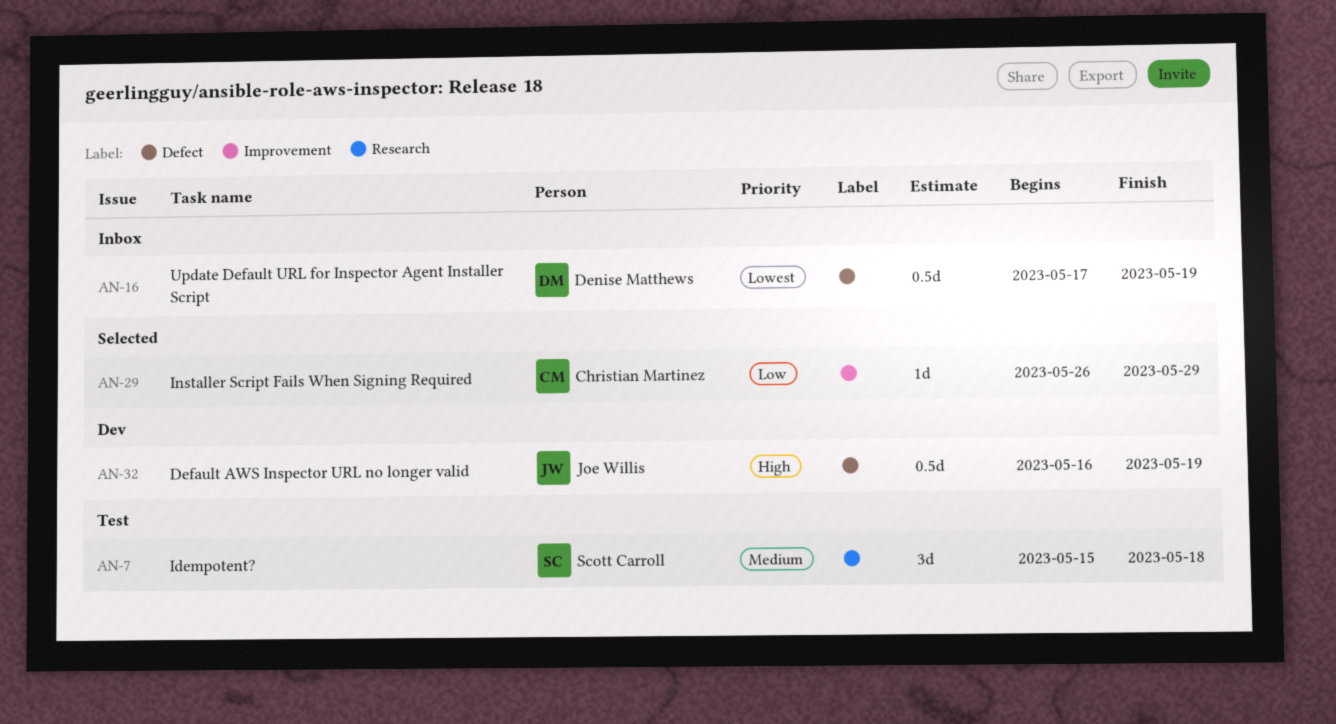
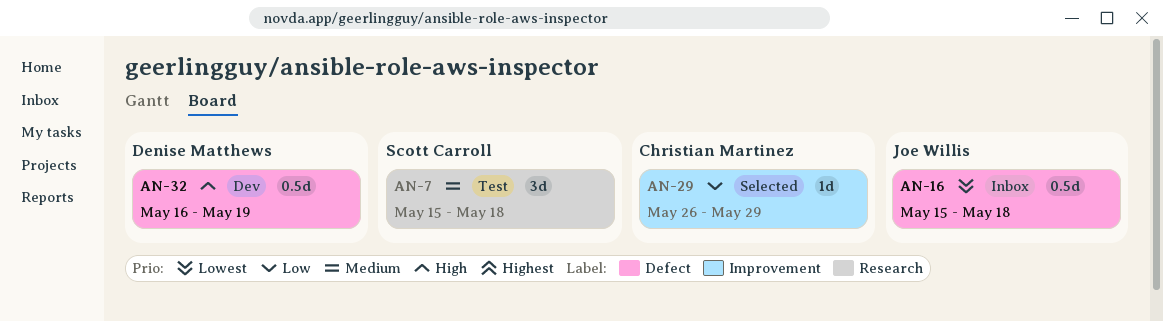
AN-16, owner: Denise Matthews -> Joe Willis
AN-16, start: May 17 -> May 15
AN-16, due: May 19 -> May 18
AN-32, owner: Joe Willis -> Denise Matthews

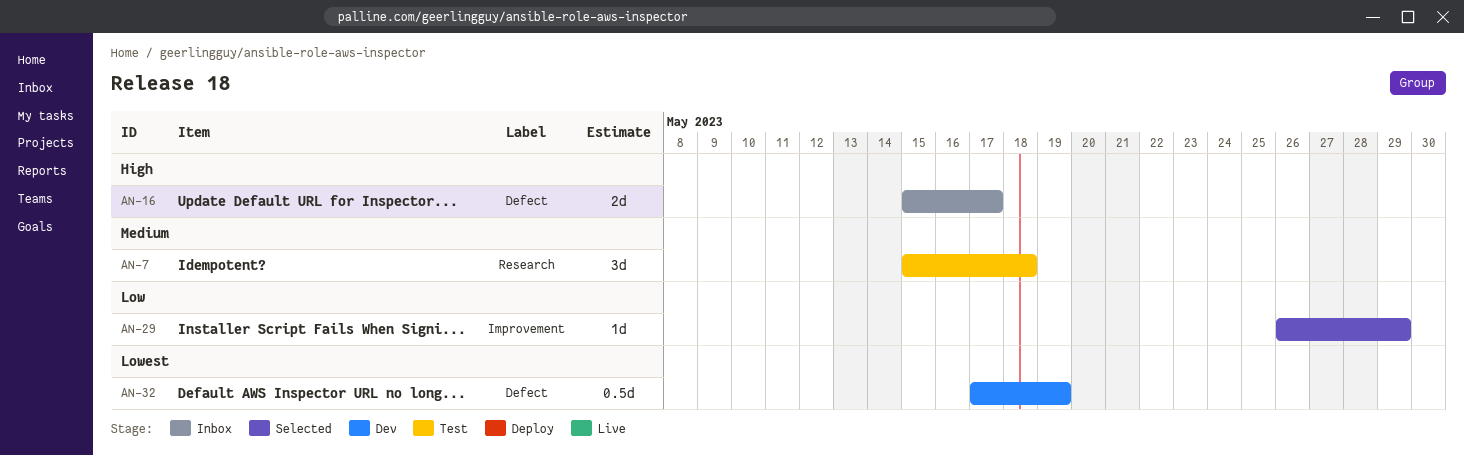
AN-16, priority: Lowest -> High
AN-16, estimate: 0.5d -> 2d
AN-16, due: May 18 -> May 17
AN-32, priority: High -> Lowest
AN-32, start: May 16 -> May 17

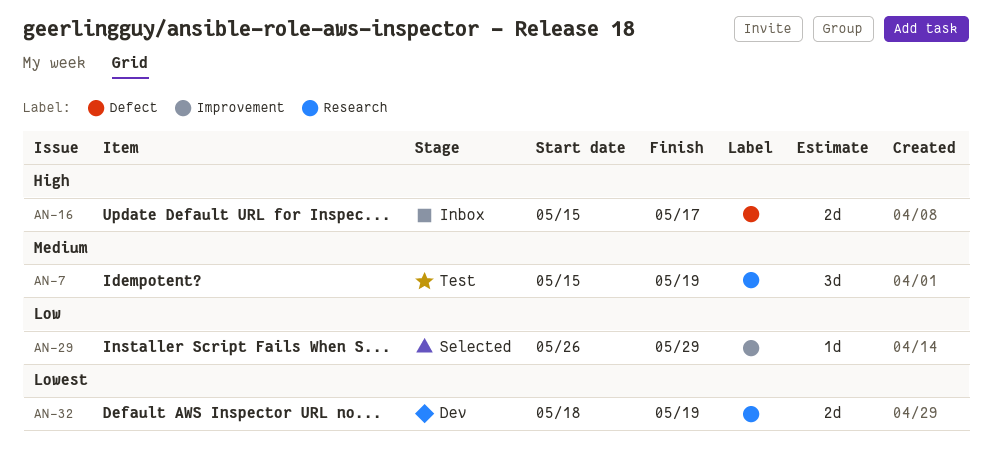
AN-7, due: May 18 -> May 19
AN-32, label: Defect -> Research
AN-32, estimate: 0.5d -> 2d
AN-32, start: May 17 -> May 18

